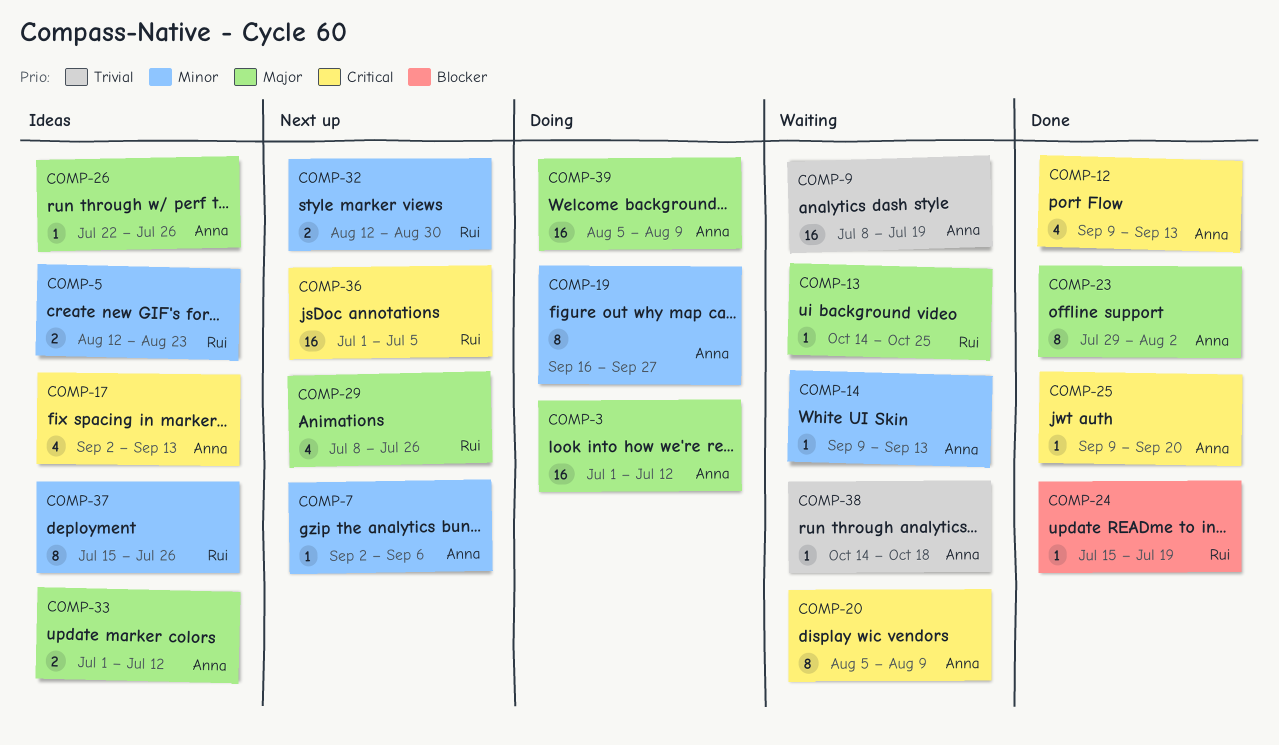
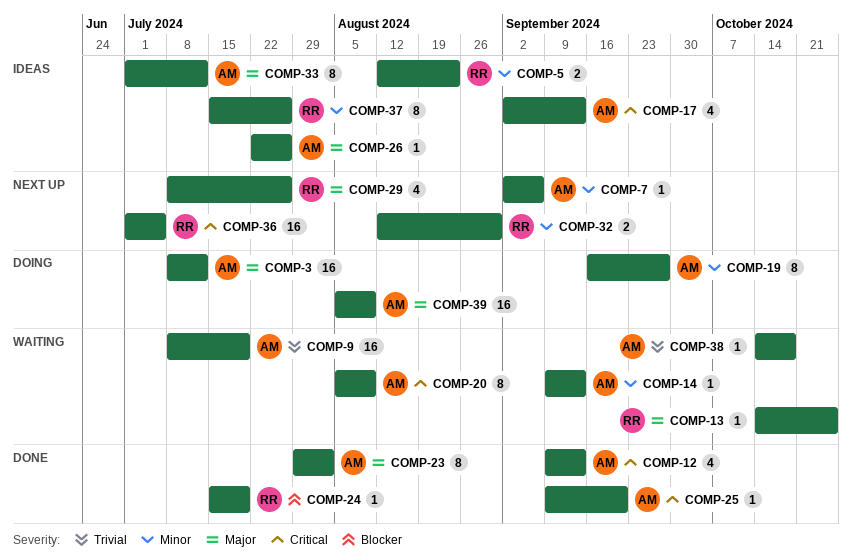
COMP-3, start: Jul 1 -> Jul 8
COMP-33, estimate: 2 -> 8

